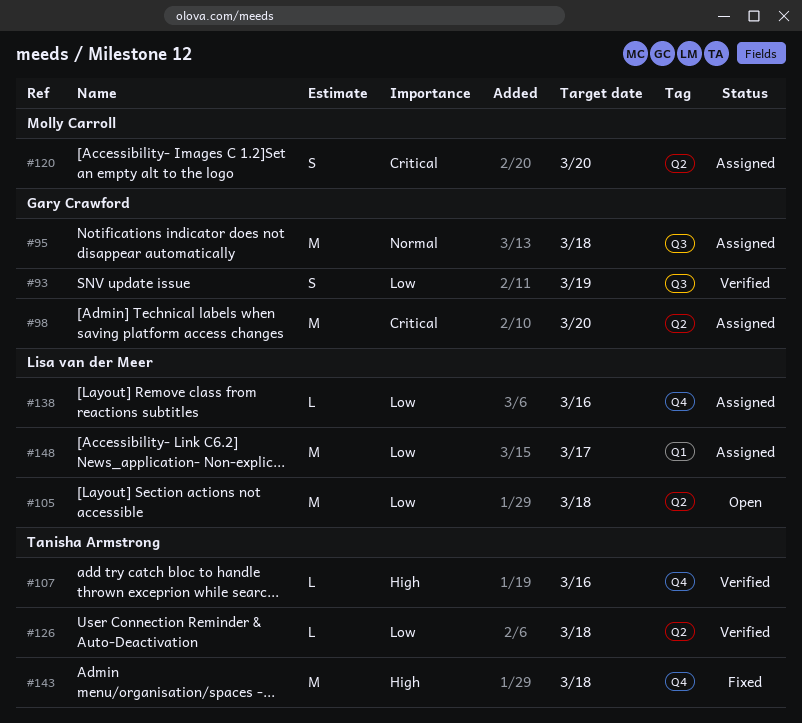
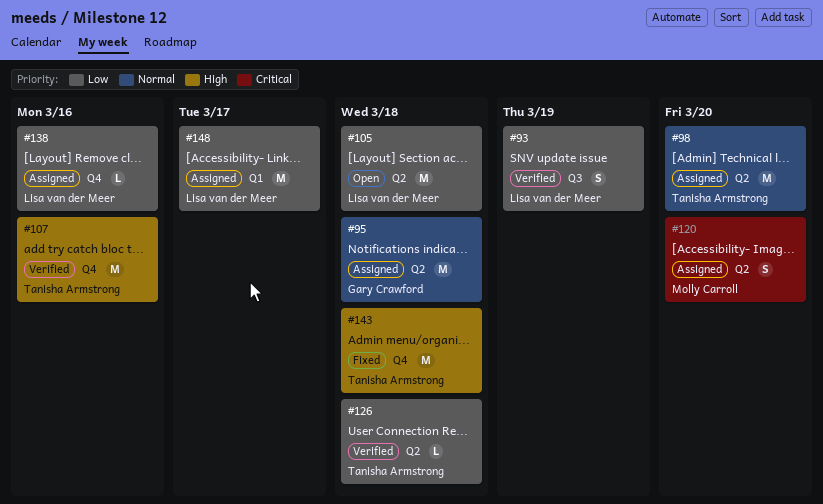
#93, owner: Gary Crawford -> Lisa van der Meer
#95, label: Q3 -> Q2
#98, owner: Gary Crawford -> Tanisha Armstrong
#98, priority: Critical -> Normal
#107, estimate: L -> M

